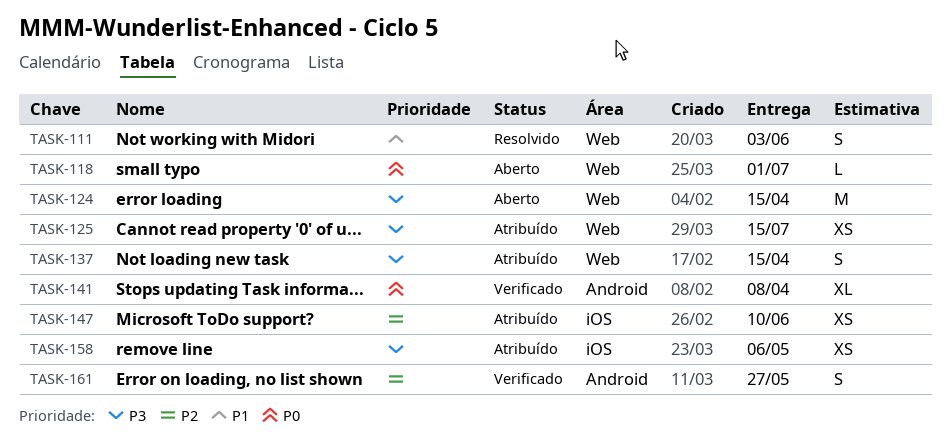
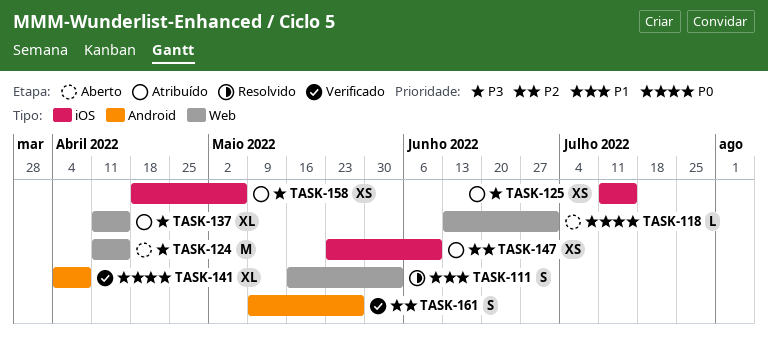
TASK-125, label: Web -> iOS
TASK-137, estimate: S -> XL

